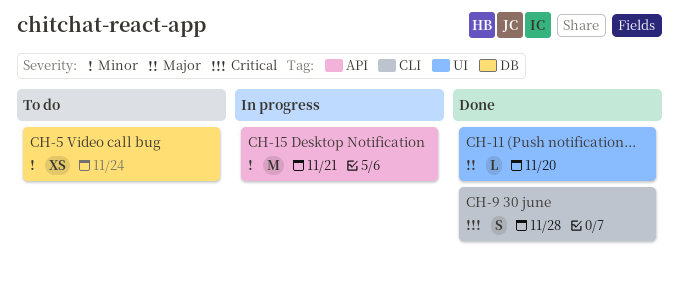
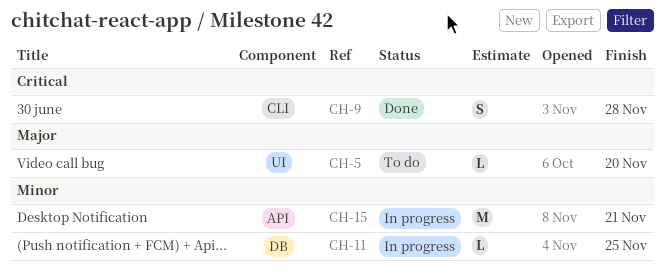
CH-5, priority: Minor -> Major
CH-5, label: DB -> UI
CH-5, estimate: XS -> L
CH-5, due: Nov 24 -> Nov 20
CH-11, status: Done -> In progress
CH-11, priority: Major -> Minor
CH-11, label: UI -> DB
CH-11, due: Nov 20 -> Nov 25

